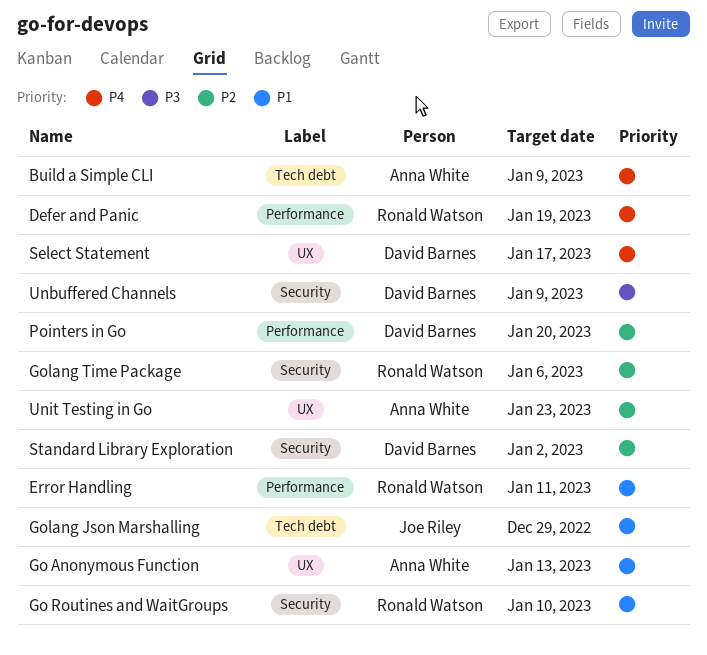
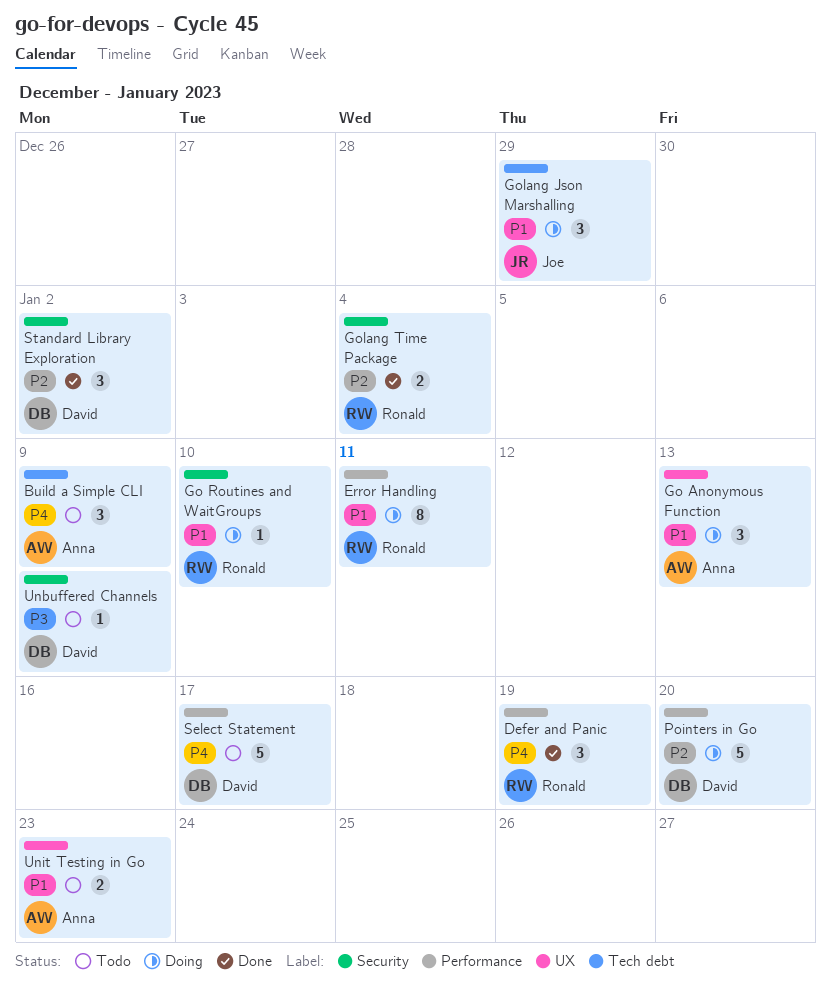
Golang Time Package, due: Jan 6 -> Jan 4
Select Statement, label: UX -> Performance
Unit Testing in Go, priority: P2 -> P1

